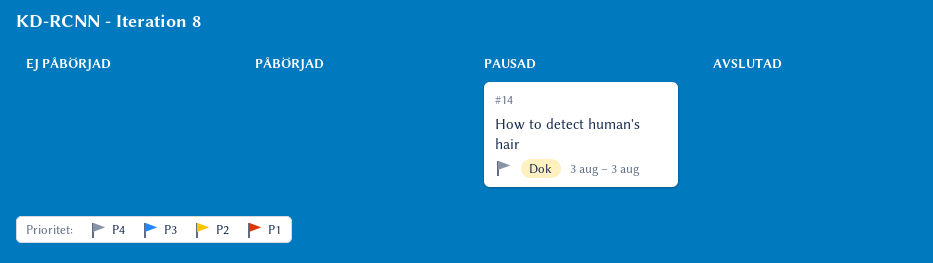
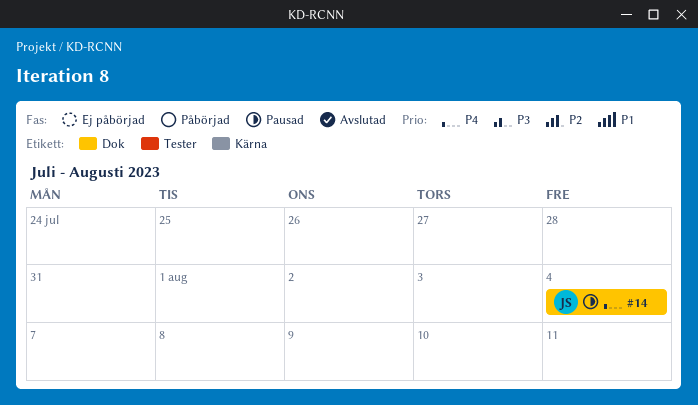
#14, start: Aug 3 -> Aug 4
#14, due: Aug 3 -> Aug 4

